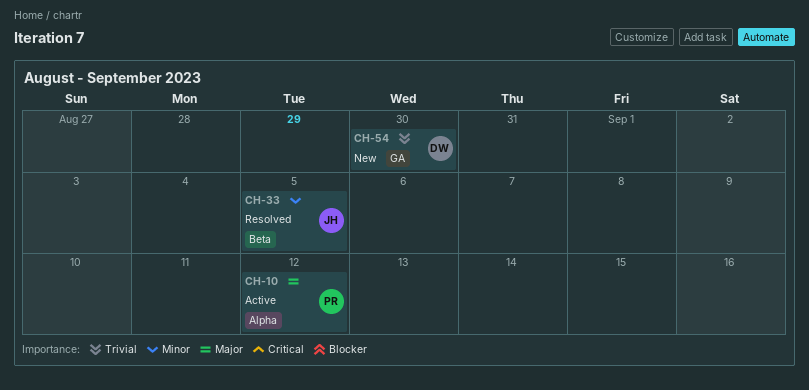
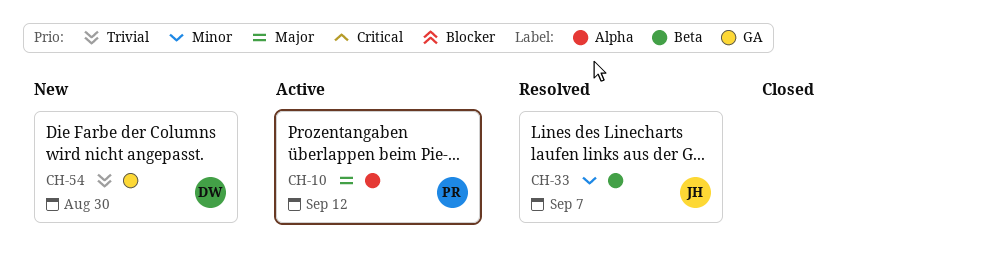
CH-33, due: Sep 5 -> Sep 7

